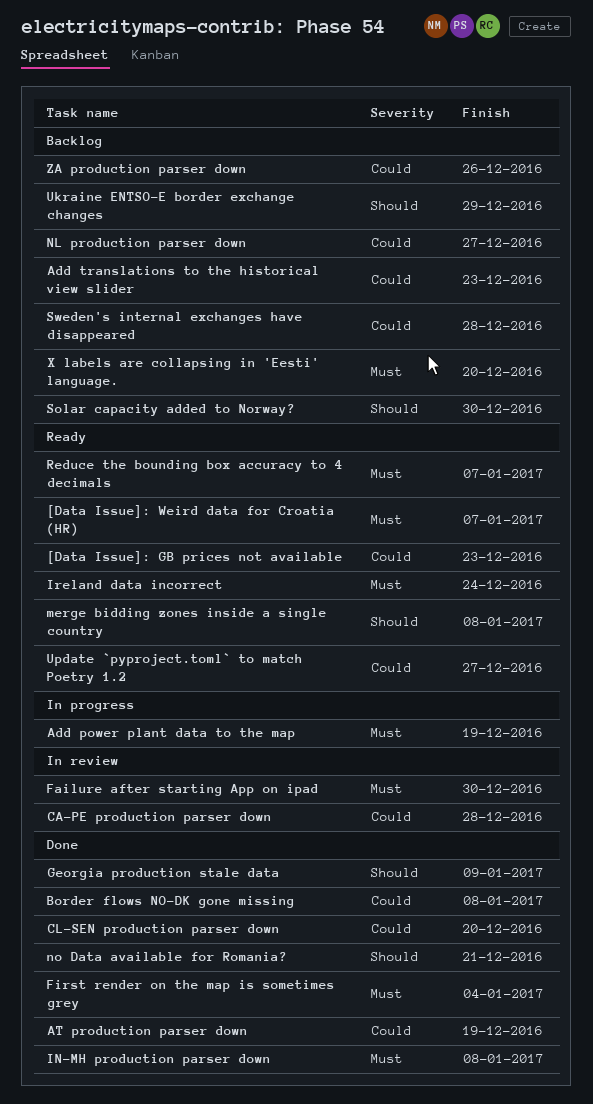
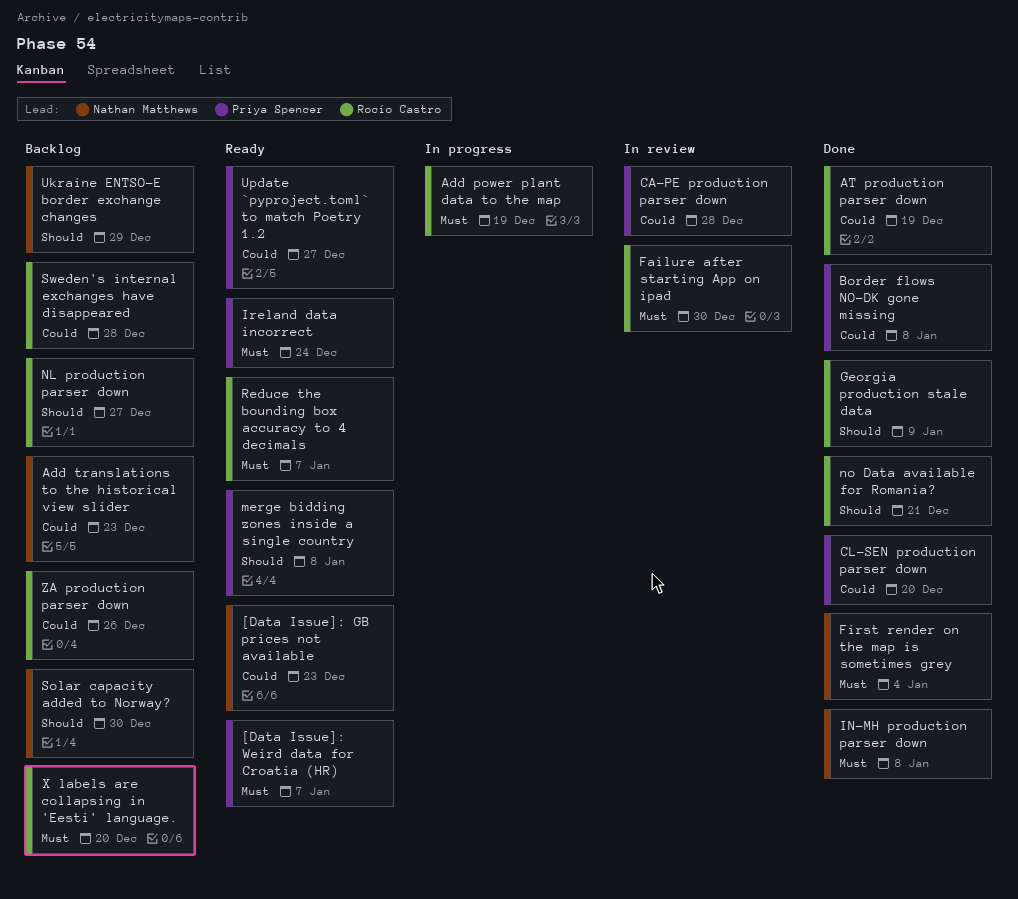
NL production parser down, priority: Could -> Should

